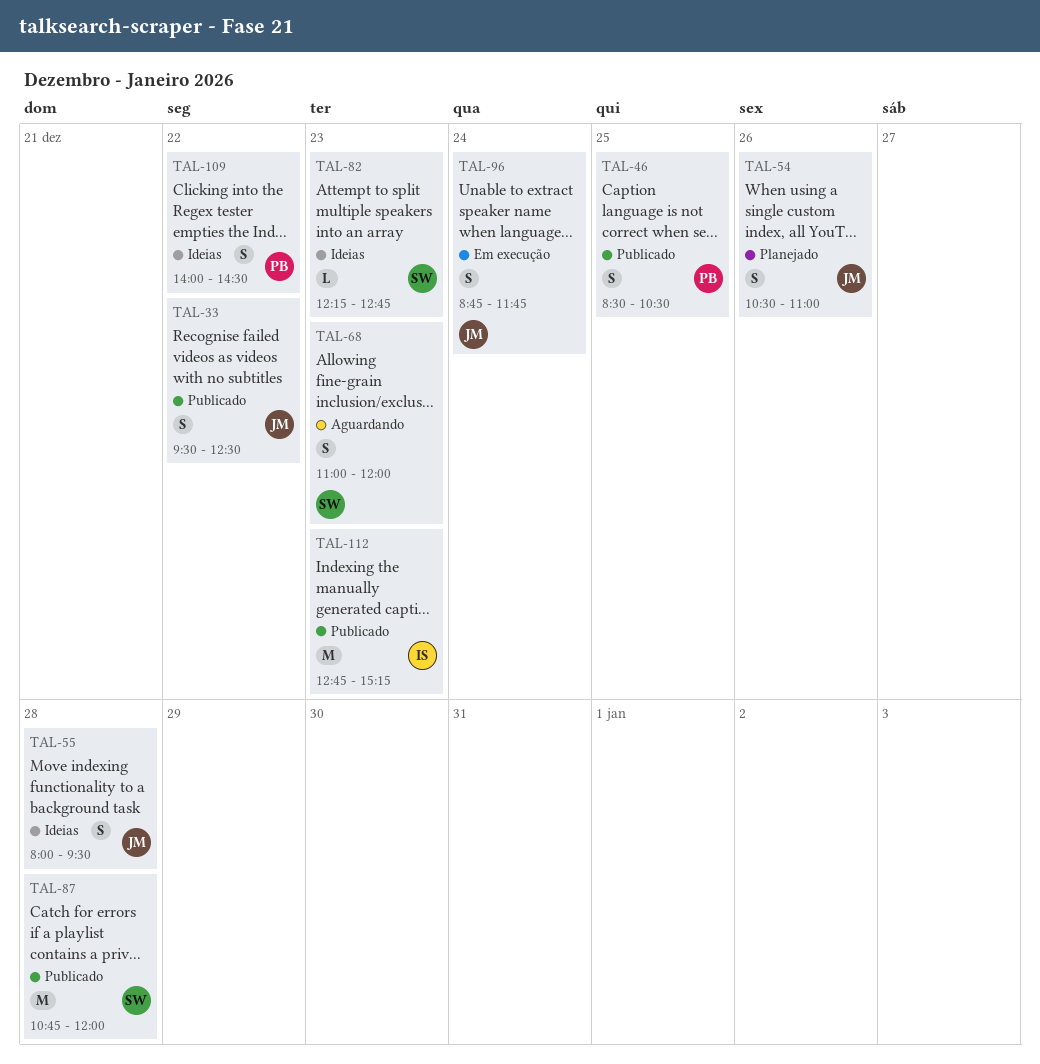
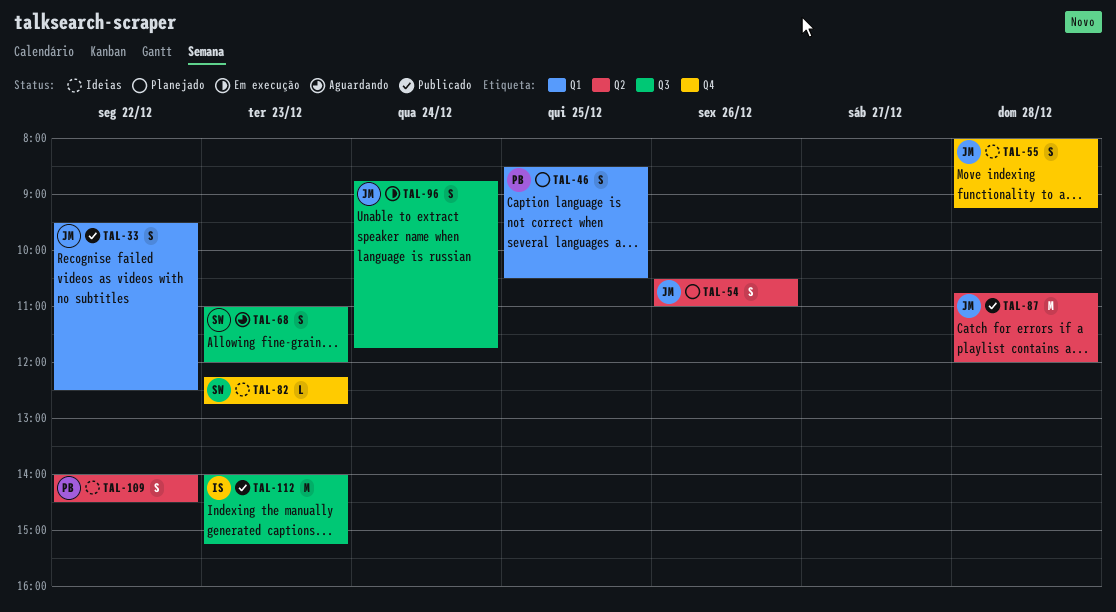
TAL-46, status: Publicado -> Planejado
TAL-55, ends: 09:30 -> 09:15
TAL-87, owner: SW -> JM
TAL-112, begins: 12:45 -> 14:00

